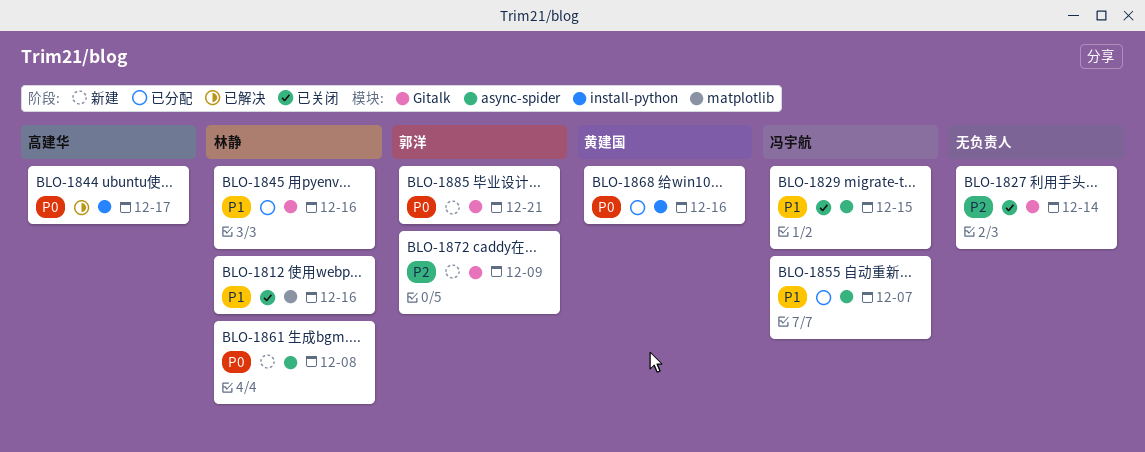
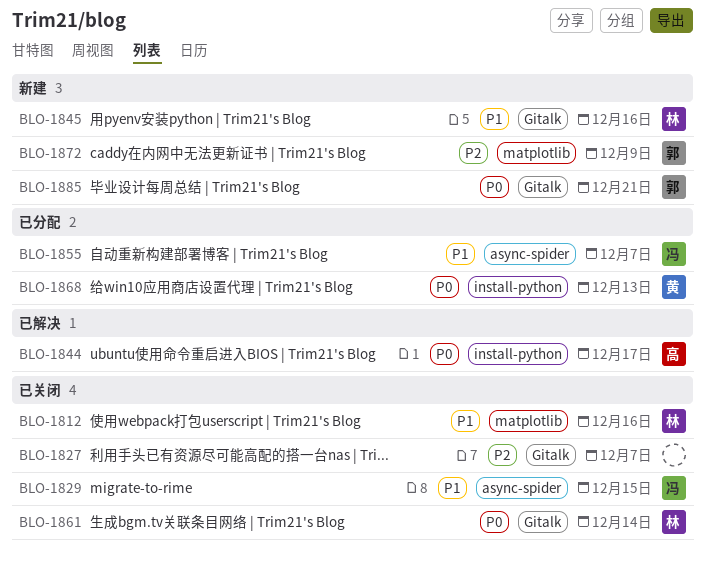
BLO-1827, due: Dec 14 -> Dec 7
BLO-1845, status: 已分配 -> 新建
BLO-1861, status: 新建 -> 已关闭
BLO-1861, label: async-spider -> Gitalk
BLO-1861, due: Dec 8 -> Dec 14
BLO-1868, due: Dec 16 -> Dec 13
BLO-1872, label: Gitalk -> matplotlib

